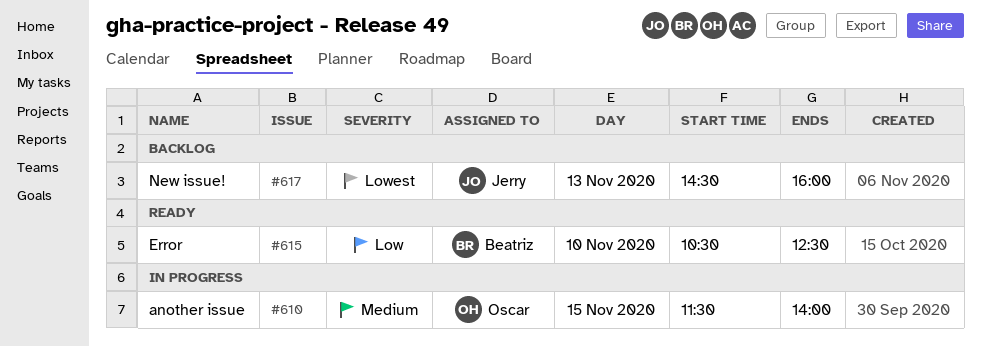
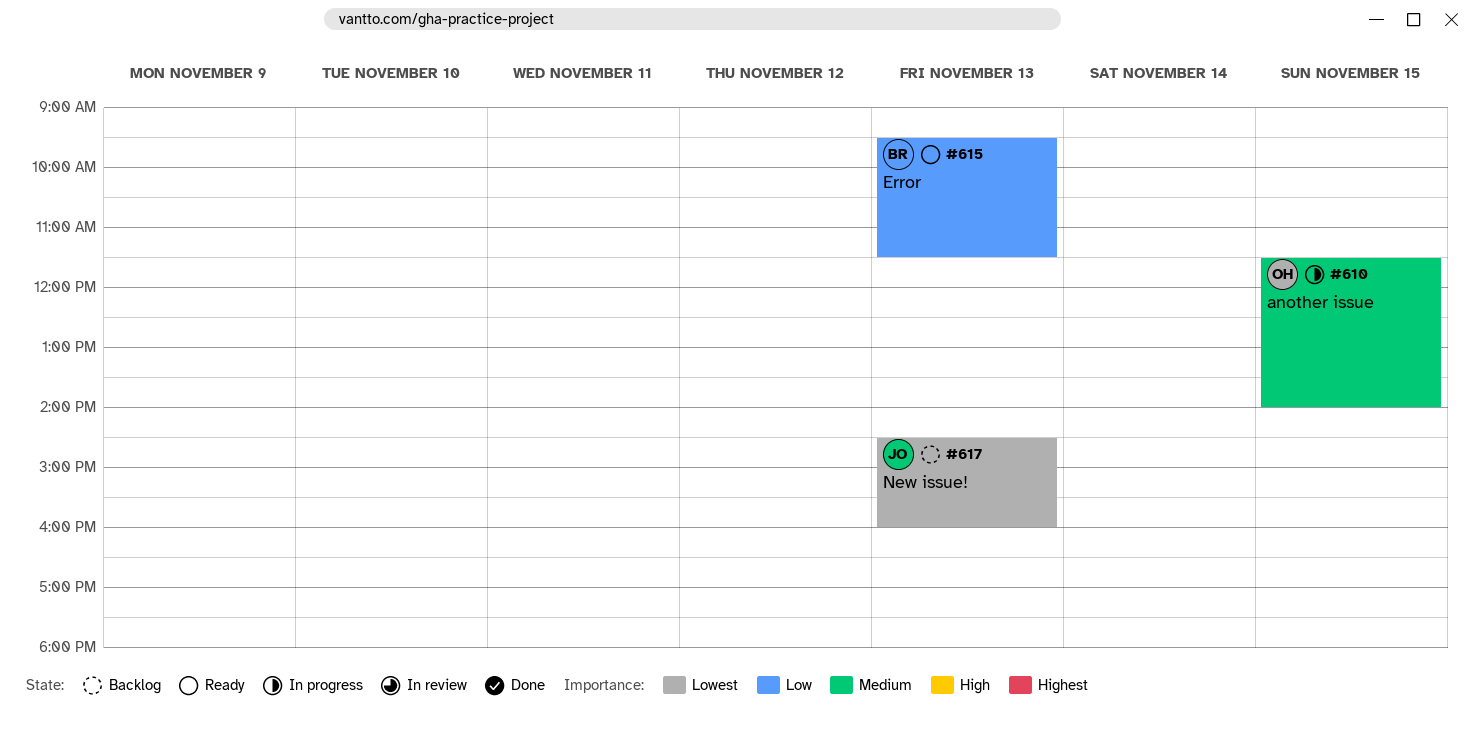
#615, day: Nov 10 -> Nov 13
#615, begins: 10:30 -> 09:30
#615, ends: 12:30 -> 11:30

